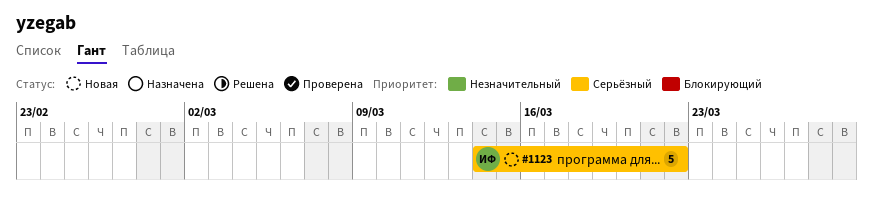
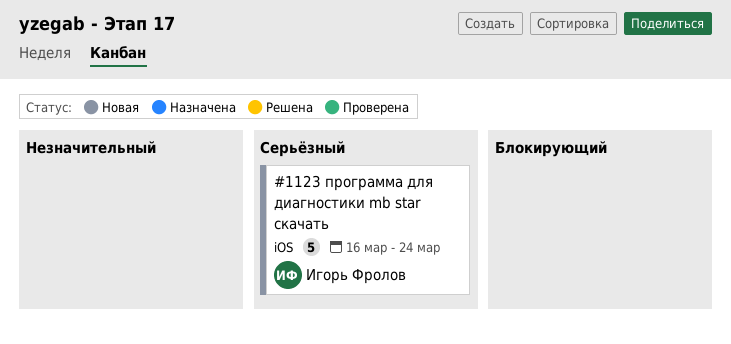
#1123, start: Mar 14 -> Mar 16
#1123, due: Mar 22 -> Mar 24

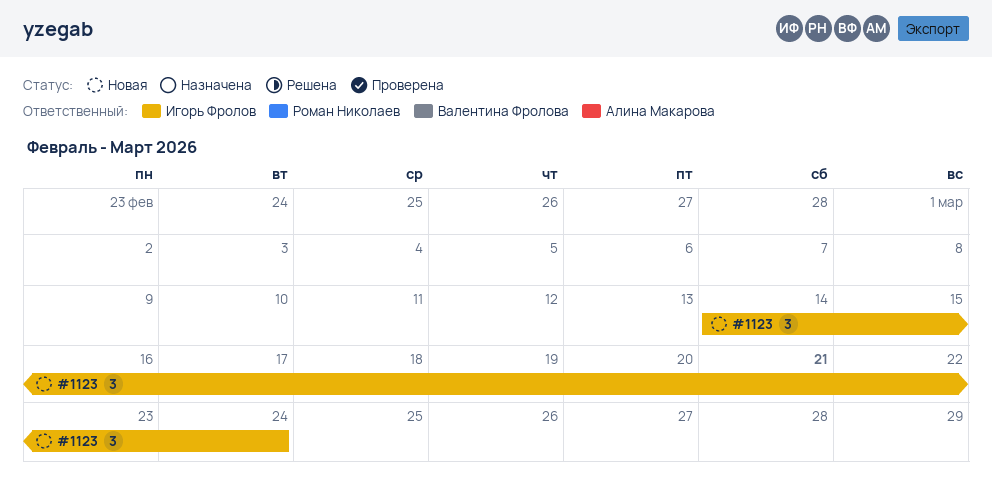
#1123, estimate: 5 -> 3
#1123, start: Mar 16 -> Mar 14

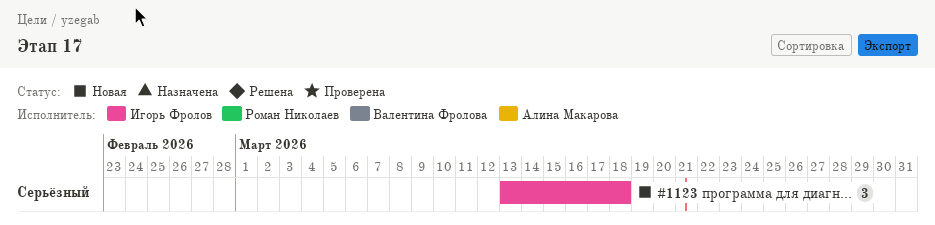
#1123, start: Mar 14 -> Mar 13
#1123, due: Mar 24 -> Mar 18

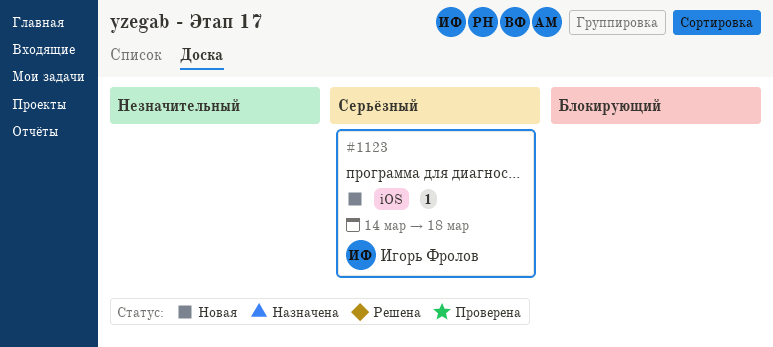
#1123, estimate: 3 -> 1
#1123, start: Mar 13 -> Mar 14

